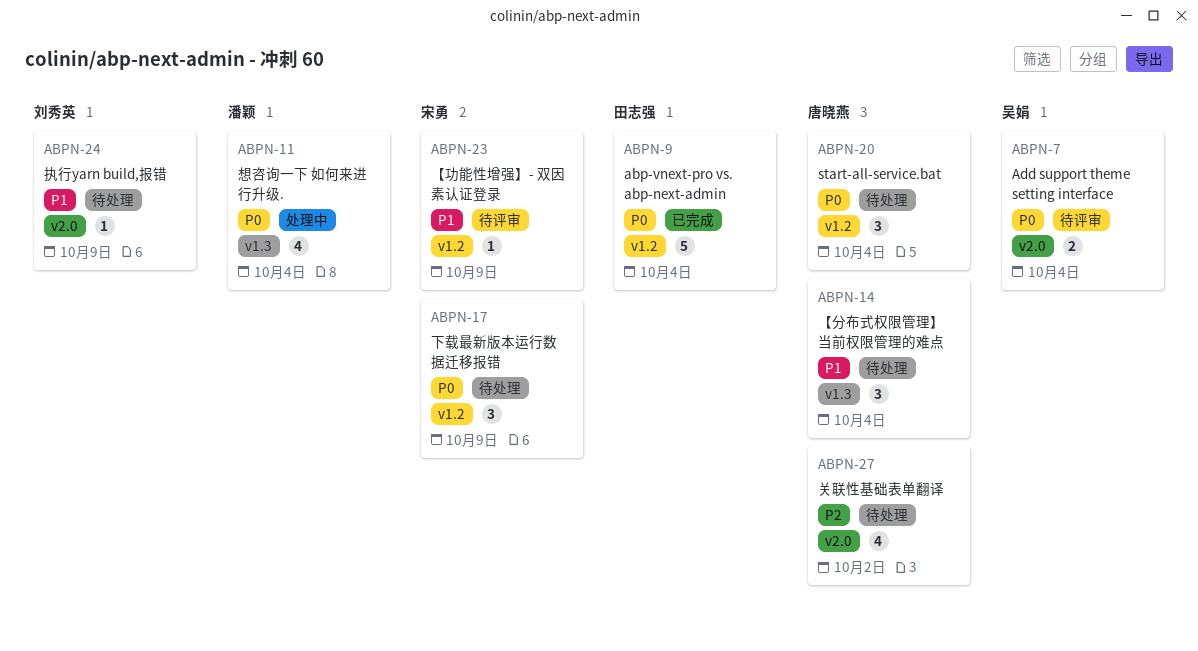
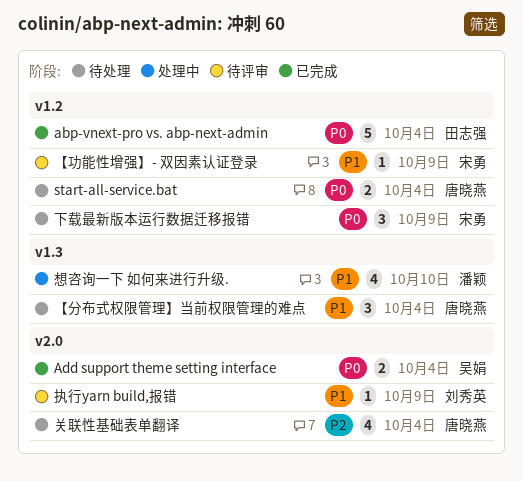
Add support theme setting interface, status: 待评审 -> 已完成
start-all-service.bat, estimate: 3 -> 2
关联性基础表单翻译, due: Oct 2 -> Oct 4
想咨询一下 如何来进行升级., priority: P0 -> P1
想咨询一下 如何来进行升级., due: Oct 4 -> Oct 10
执行yarn build,报错, status: 待处理 -> 待评审

